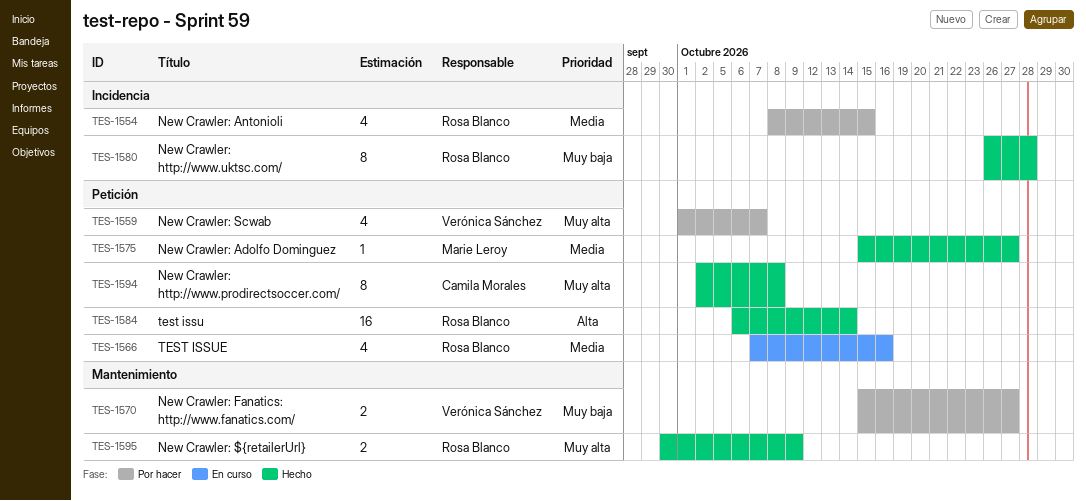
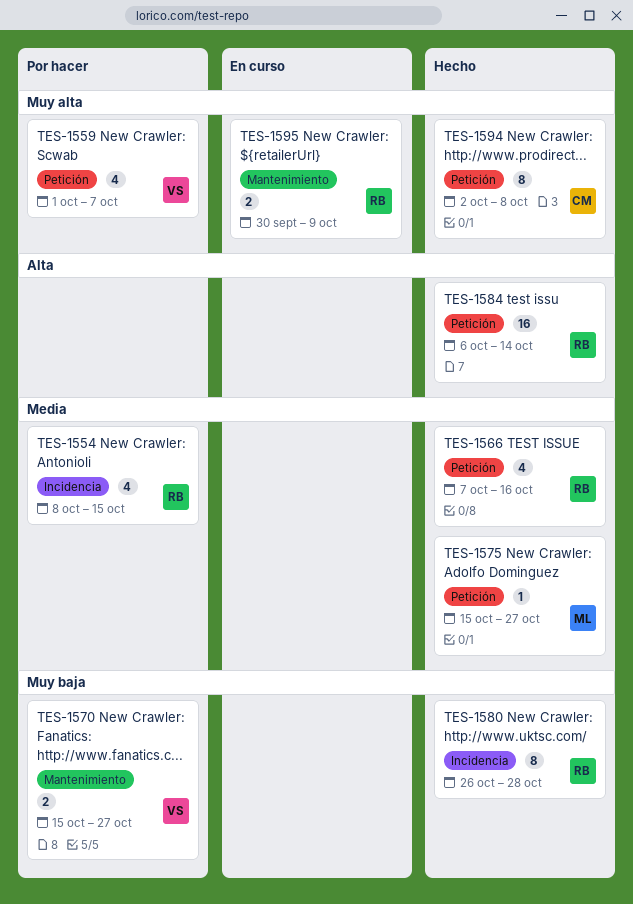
TES-1566, status: En curso -> Hecho
TES-1595, status: Hecho -> En curso

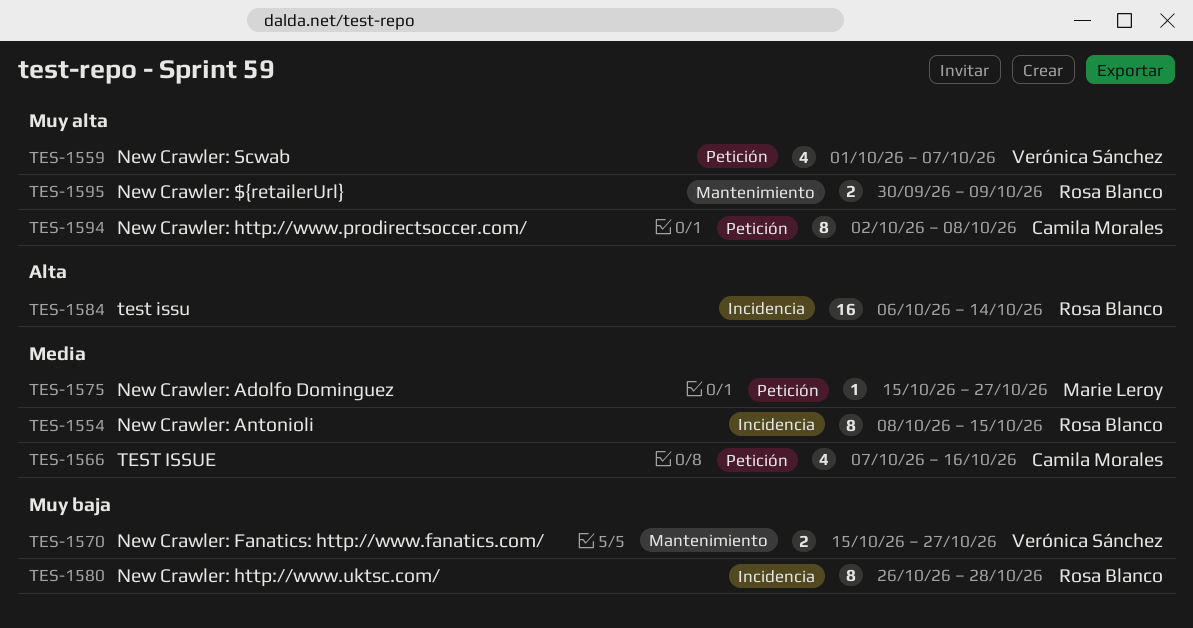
TES-1554, estimate: 4 -> 8
TES-1566, owner: Rosa Blanco -> Camila Morales
TES-1584, label: Petición -> Incidencia

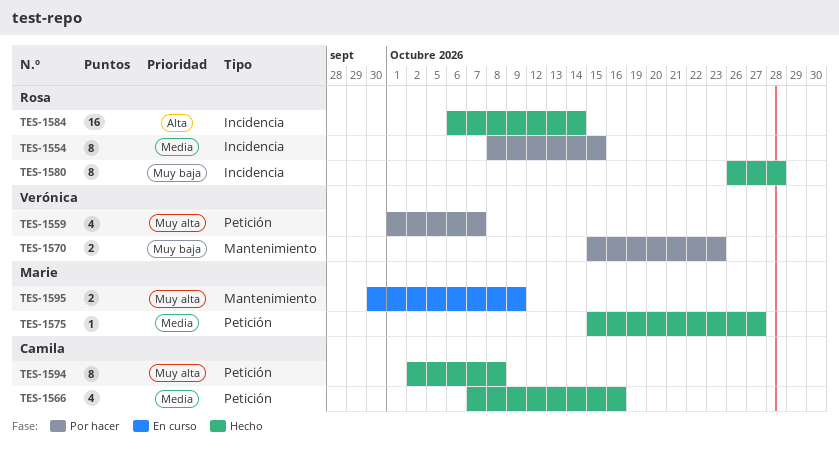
TES-1570, due: Oct 27 -> Oct 23
TES-1595, owner: Rosa Blanco -> Marie Leroy

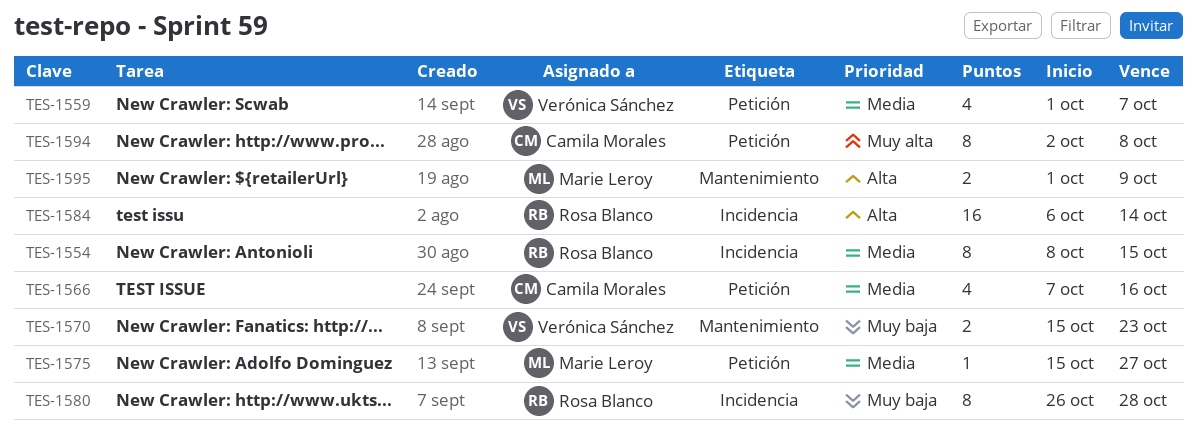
TES-1559, priority: Muy alta -> Media
TES-1595, priority: Muy alta -> Alta
TES-1595, start: Sep 30 -> Oct 1

